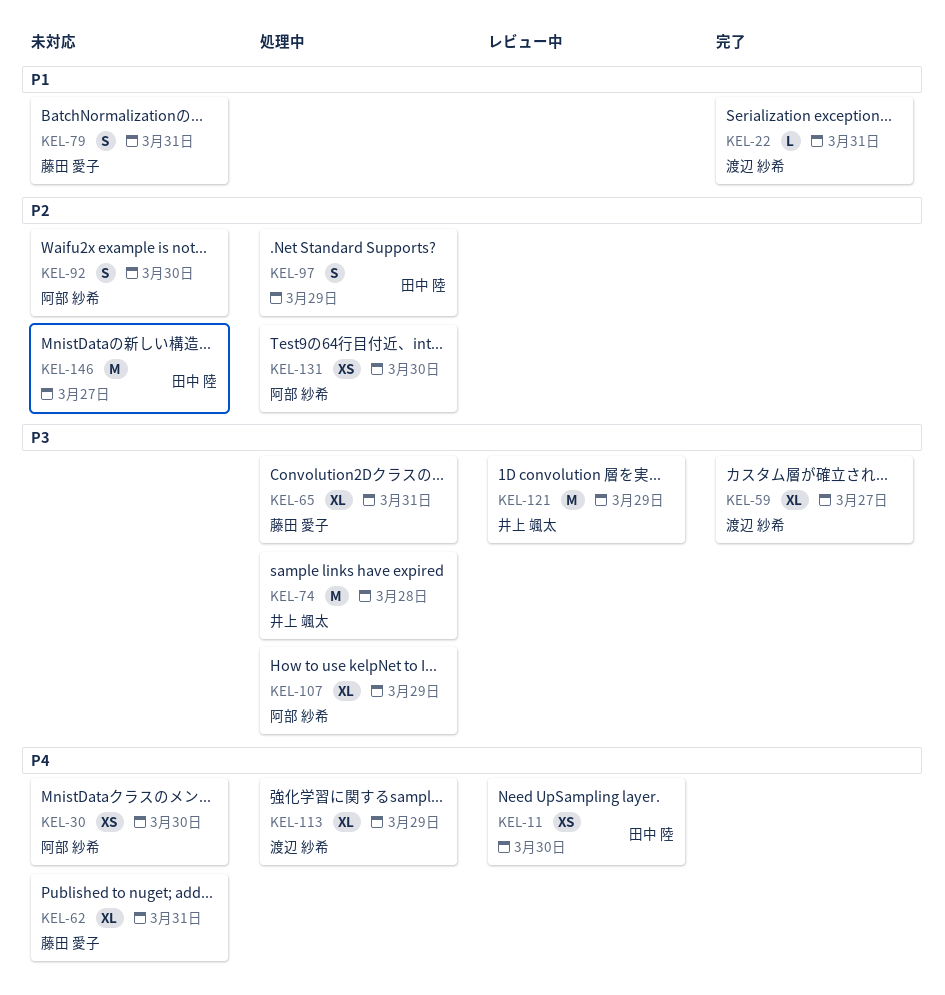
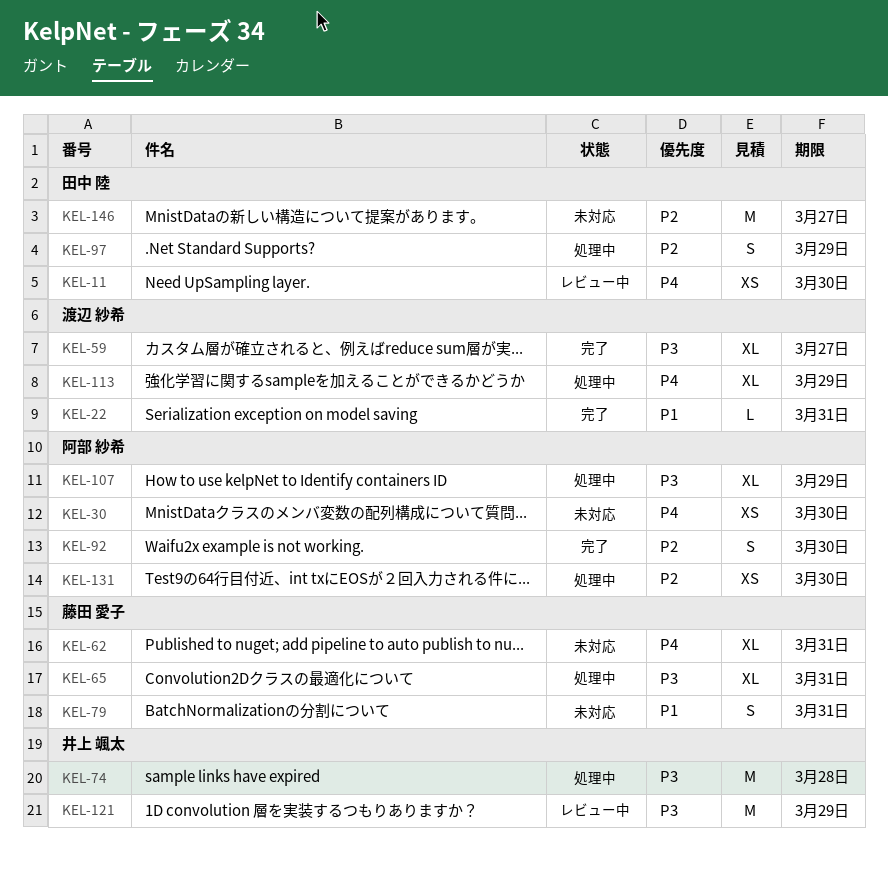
KEL-92, status: 未対応 -> 完了

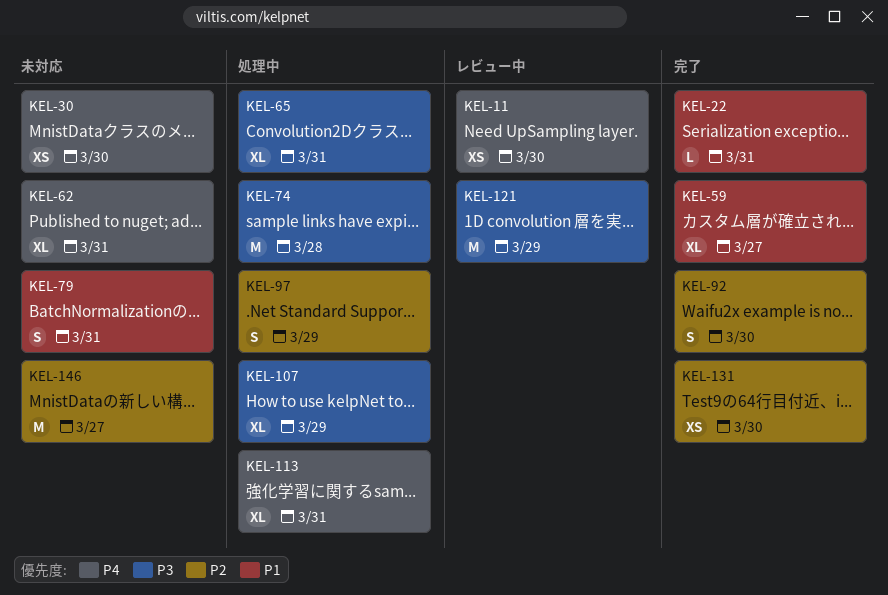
KEL-59, priority: P3 -> P1
KEL-113, due: Mar 29 -> Mar 31
KEL-131, status: 処理中 -> 完了

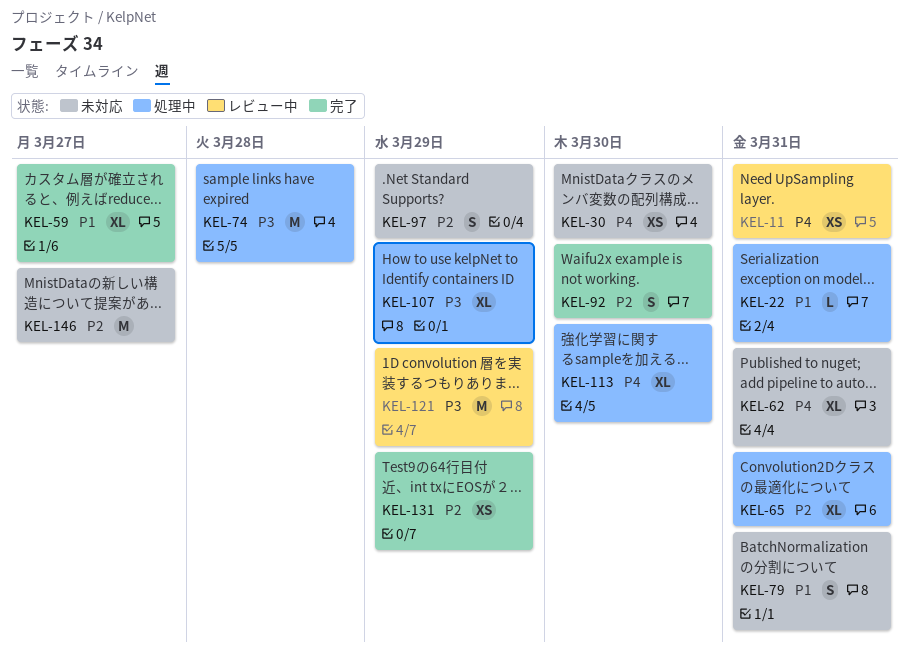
KEL-11, due: Mar 30 -> Mar 31
KEL-22, status: 完了 -> 処理中
KEL-65, priority: P3 -> P2
KEL-97, status: 処理中 -> 未対応
KEL-113, due: Mar 31 -> Mar 30
KEL-131, due: Mar 30 -> Mar 29

